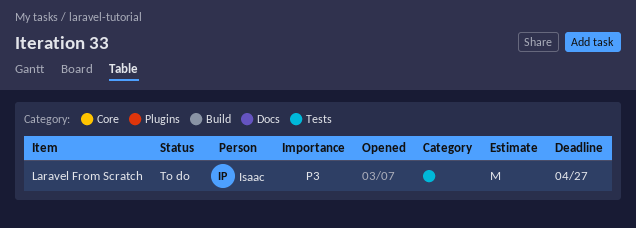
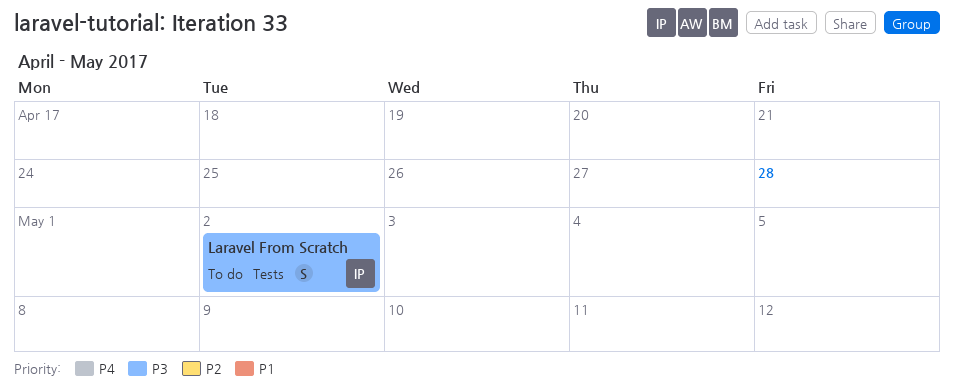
Laravel From Scratch, estimate: M -> S
Laravel From Scratch, due: Apr 27 -> May 2

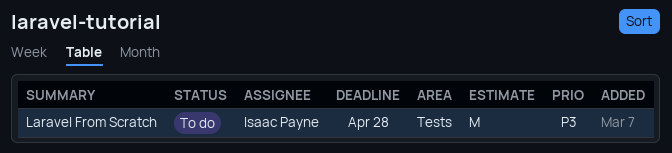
Laravel From Scratch, estimate: S -> M
Laravel From Scratch, due: May 2 -> Apr 28

